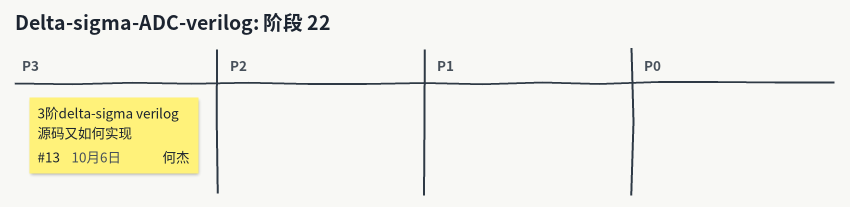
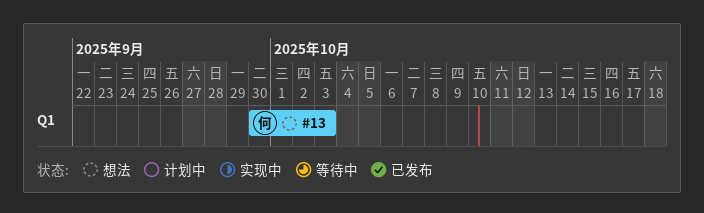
#13, due: Oct 6 -> Oct 3

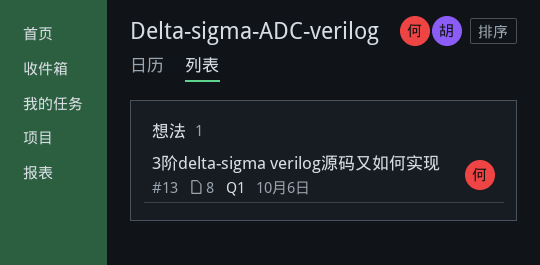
#13, due: Oct 3 -> Oct 6

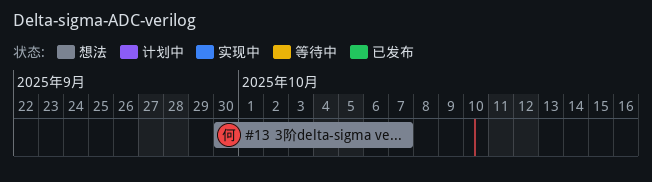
#13, due: Oct 6 -> Oct 7

